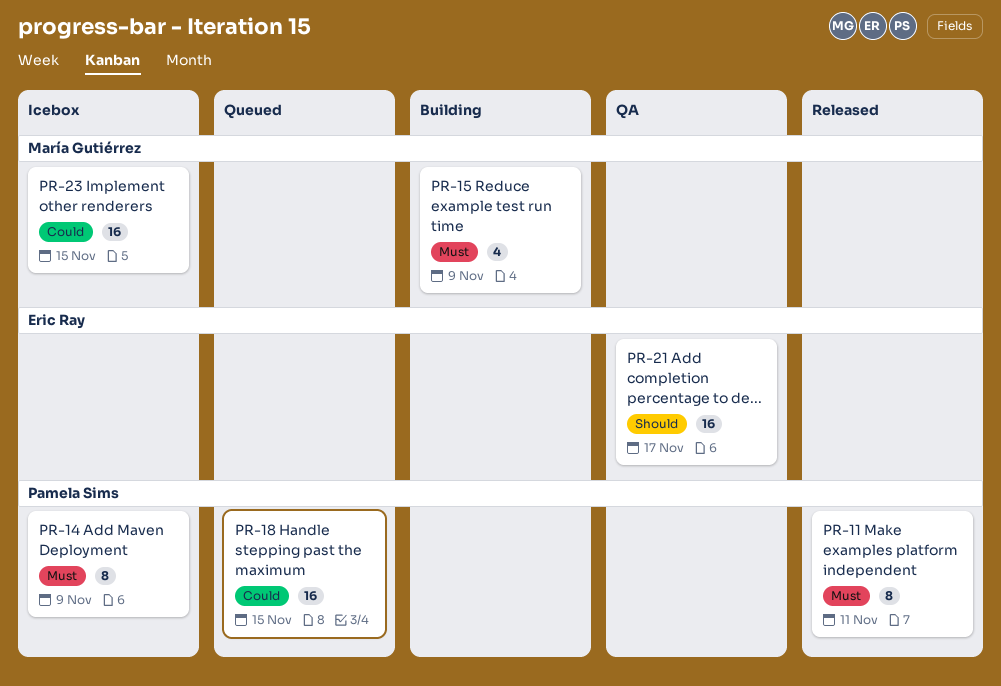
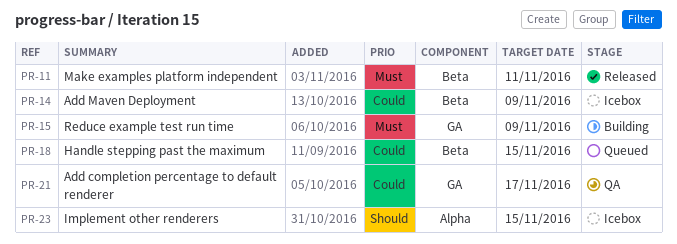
PR-14, priority: Must -> Could
PR-21, priority: Should -> Could
PR-23, priority: Could -> Should

